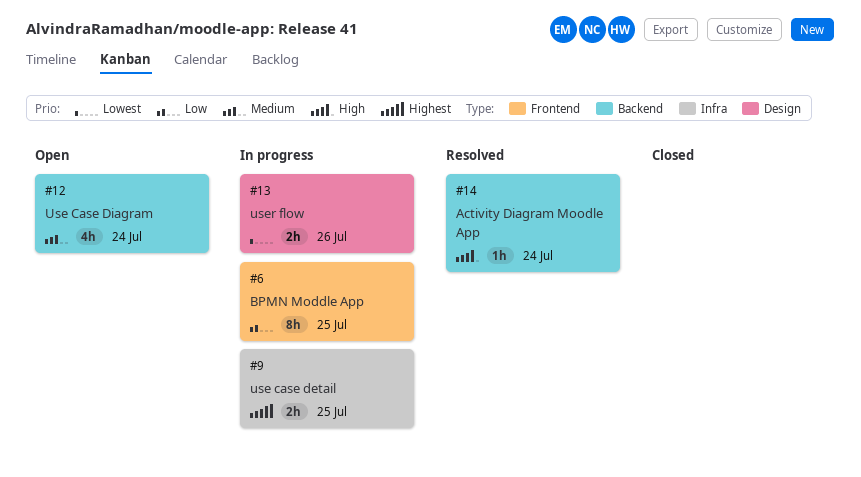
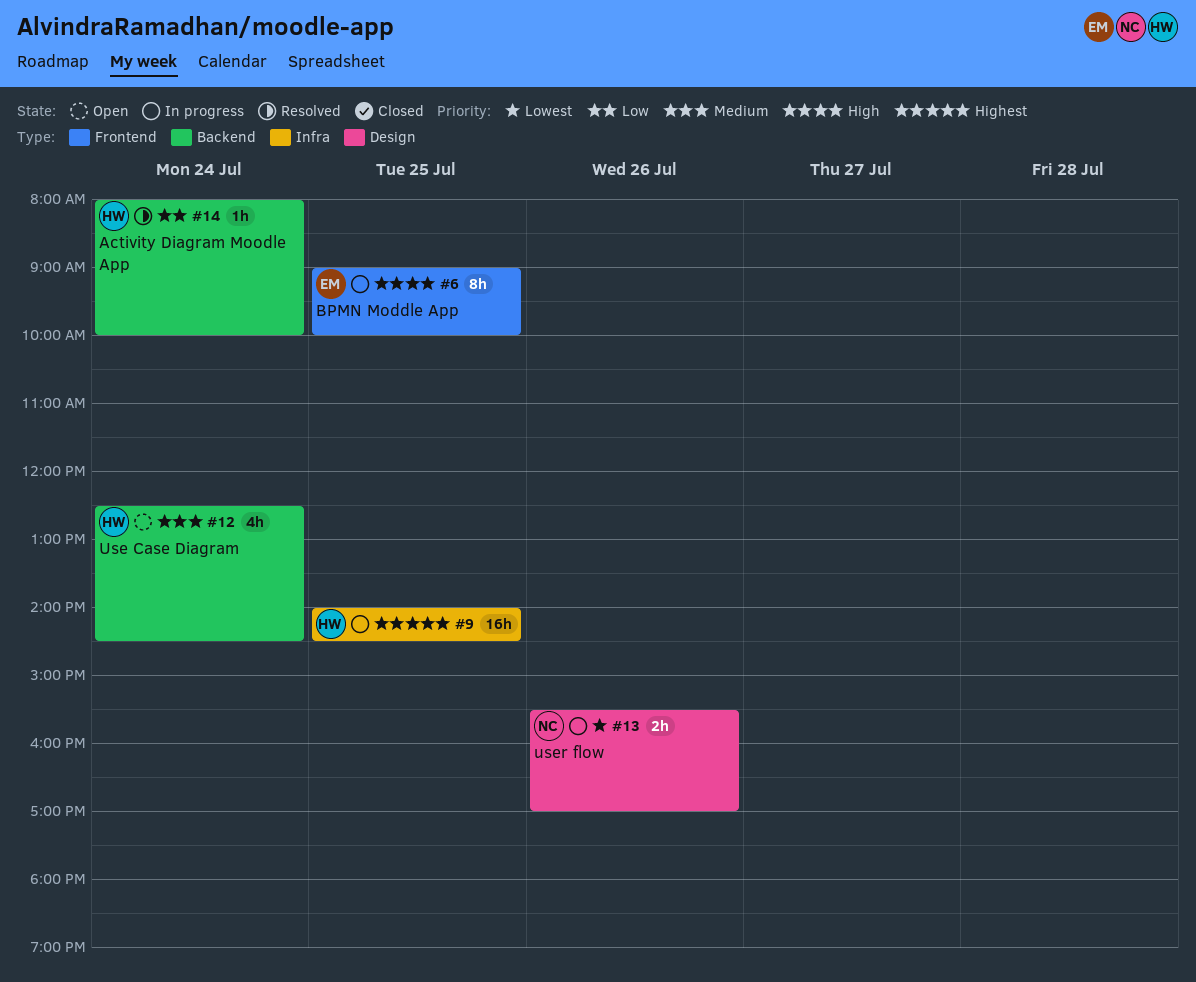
#6, priority: Low -> High
#9, estimate: 2h -> 16h
#14, priority: High -> Low

